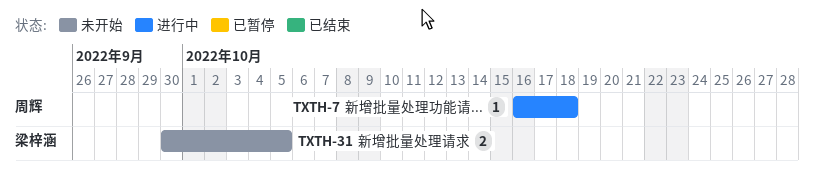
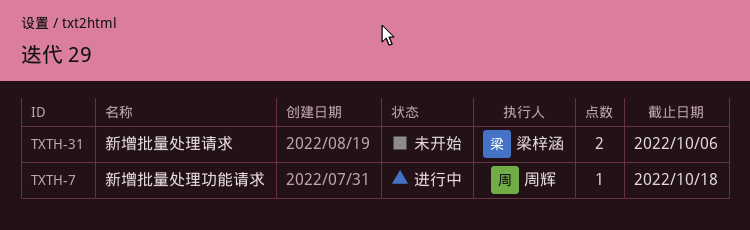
TXTH-31, due: Oct 5 -> Oct 6

